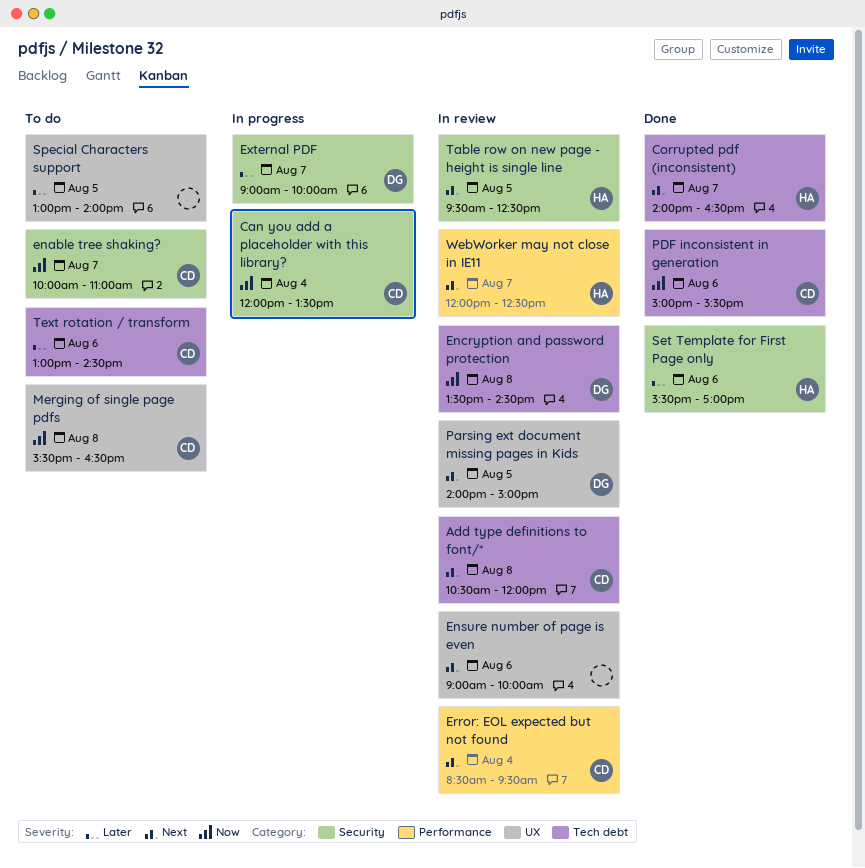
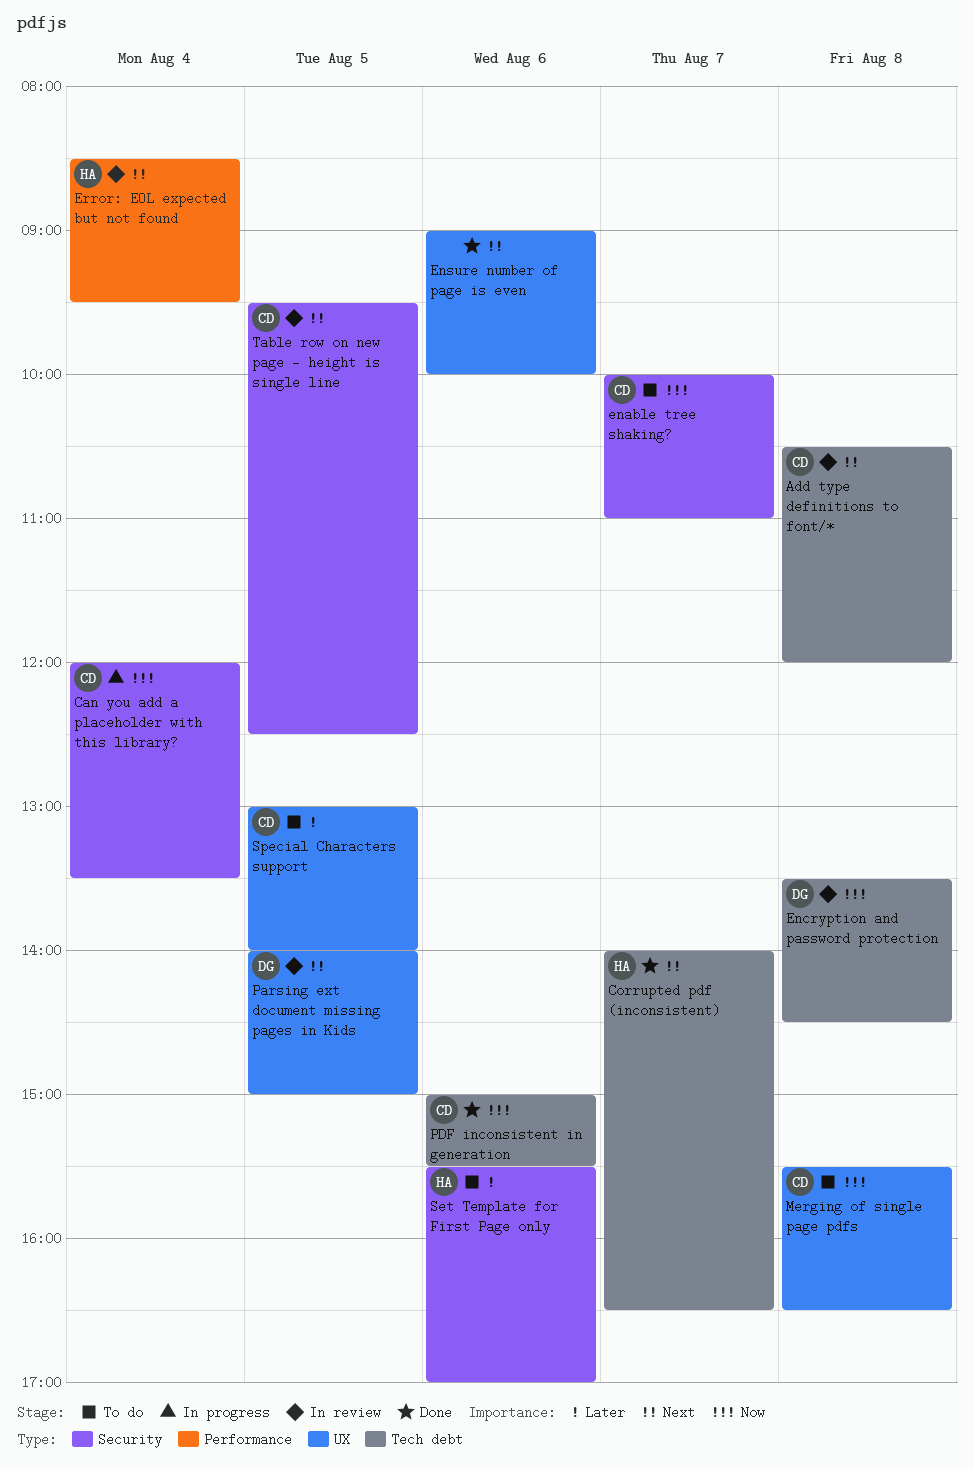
Ensure number of page is even, status: In review -> Done
Error: EOL expected but not found, owner: CD -> HA
External PDF: present -> none
Set Template for First Page only, status: Done -> To do
Special Characters support, owner: none -> CD
Table row on new page - height is single line, owner: HA -> CD
Text rotation / transform: present -> none
WebWorker may not close in IE11: present -> none

